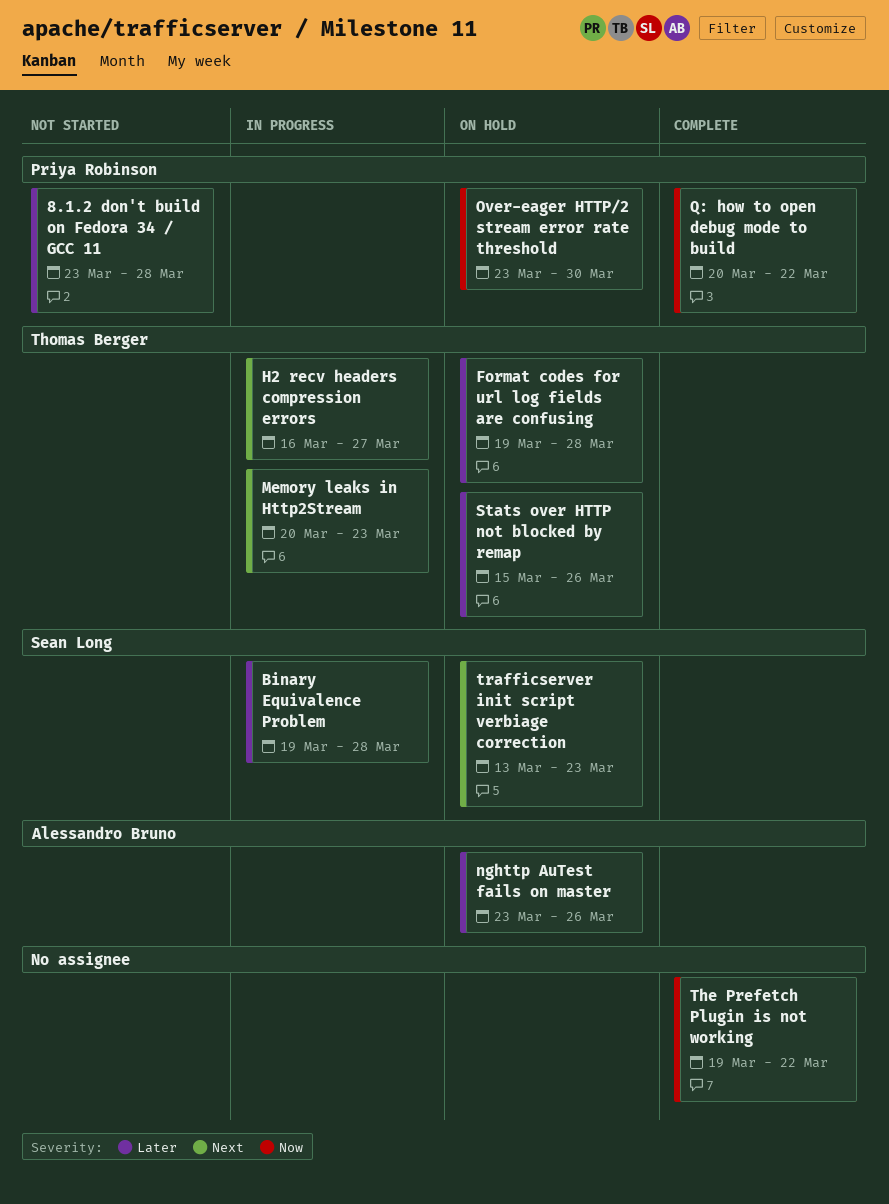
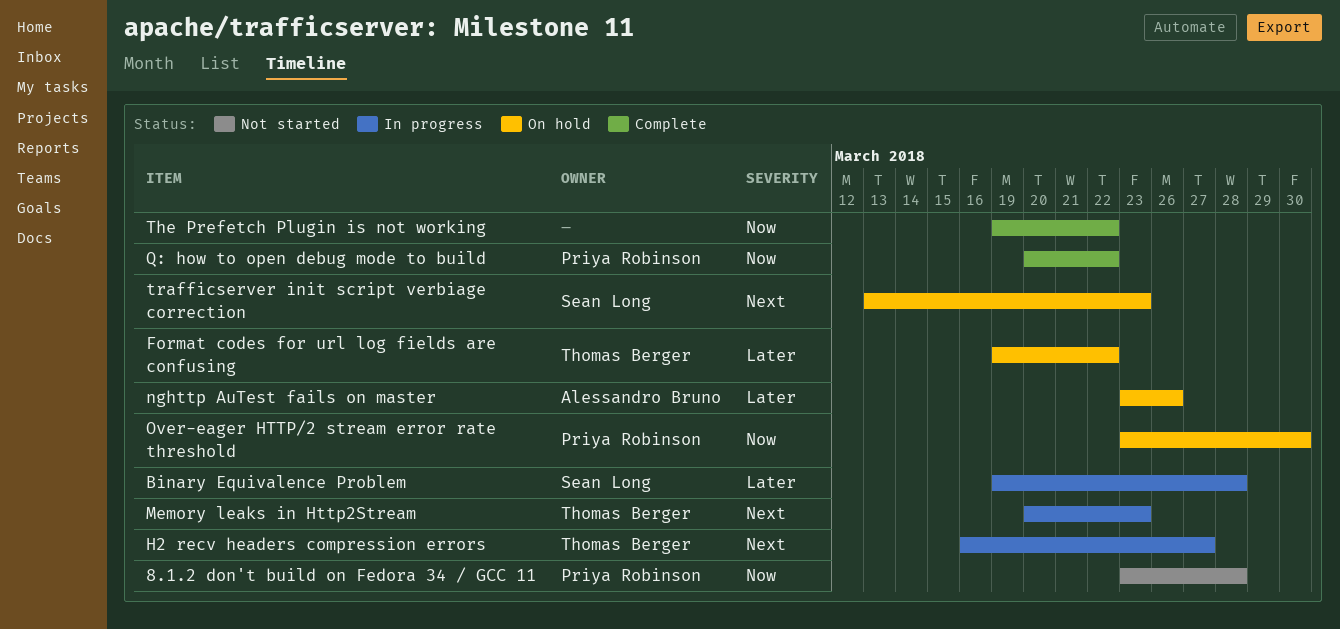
8.1.2 don't build on Fedora 34 / GCC 11, priority: Later -> Now
Format codes for url log fields are confusing, due: Mar 28 -> Mar 22
Stats over HTTP not blocked by remap: present -> none

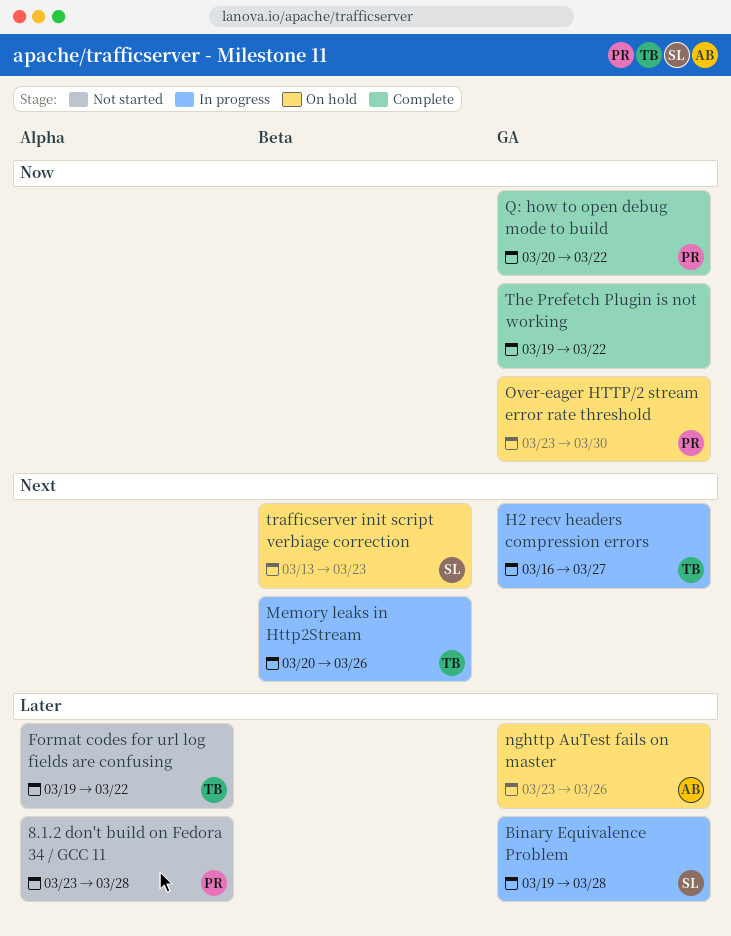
8.1.2 don't build on Fedora 34 / GCC 11, priority: Now -> Later
Format codes for url log fields are confusing, status: On hold -> Not started
Memory leaks in Http2Stream, due: Mar 23 -> Mar 26

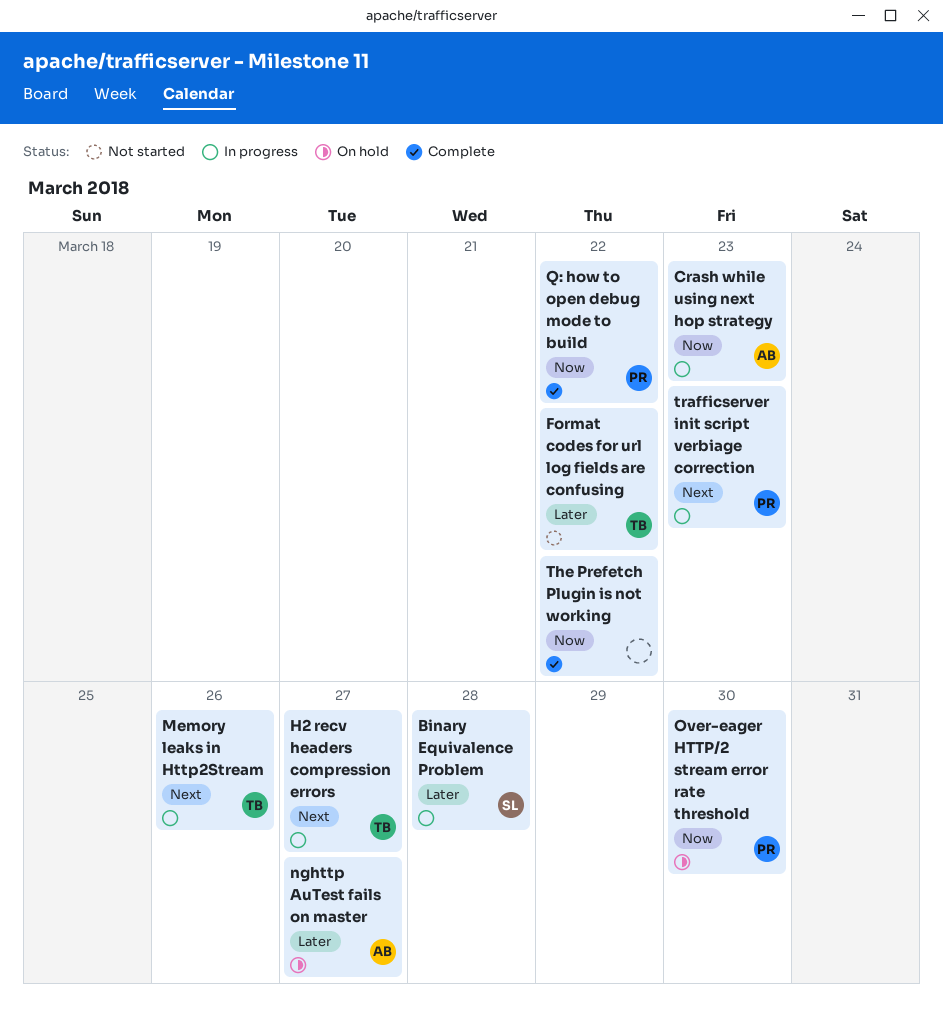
8.1.2 don't build on Fedora 34 / GCC 11: present -> none
Crash while using next hop strategy: none -> present
nghttp AuTest fails on master, due: Mar 26 -> Mar 27
trafficserver init script verbiage correction, status: On hold -> In progress
trafficserver init script verbiage correction, owner: SL -> PR

